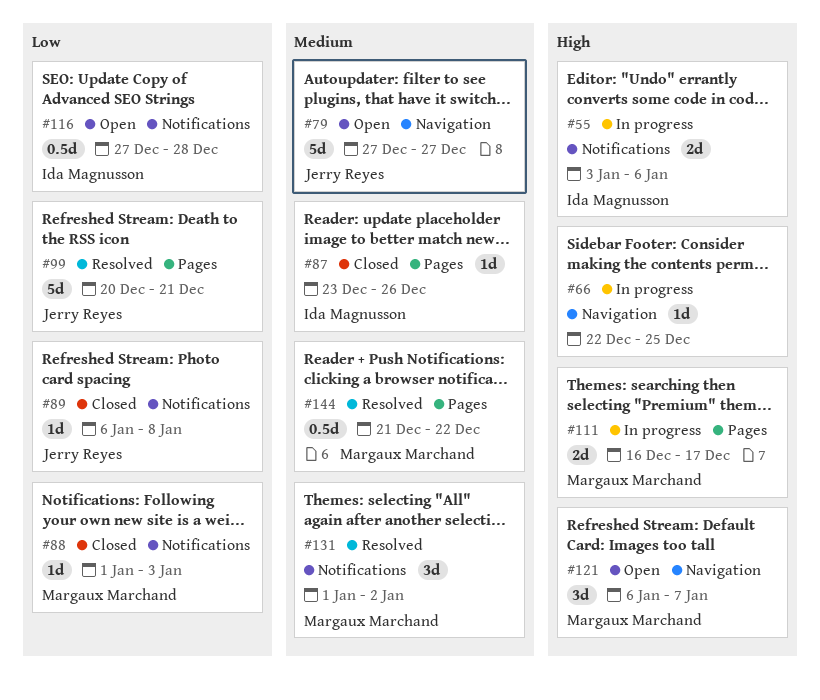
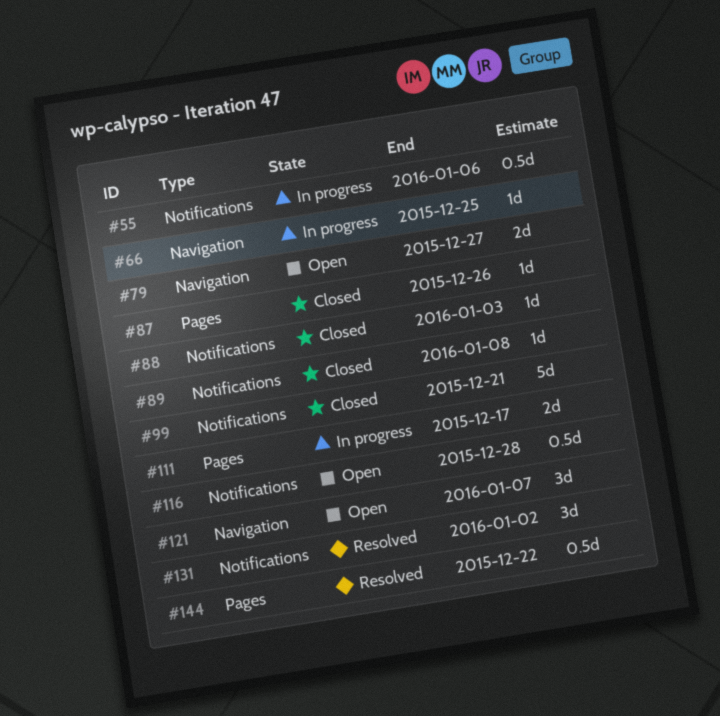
#55, estimate: 2d -> 0.5d
#79, estimate: 5d -> 2d
#99, status: Resolved -> Closed
#99, label: Pages -> Notifications

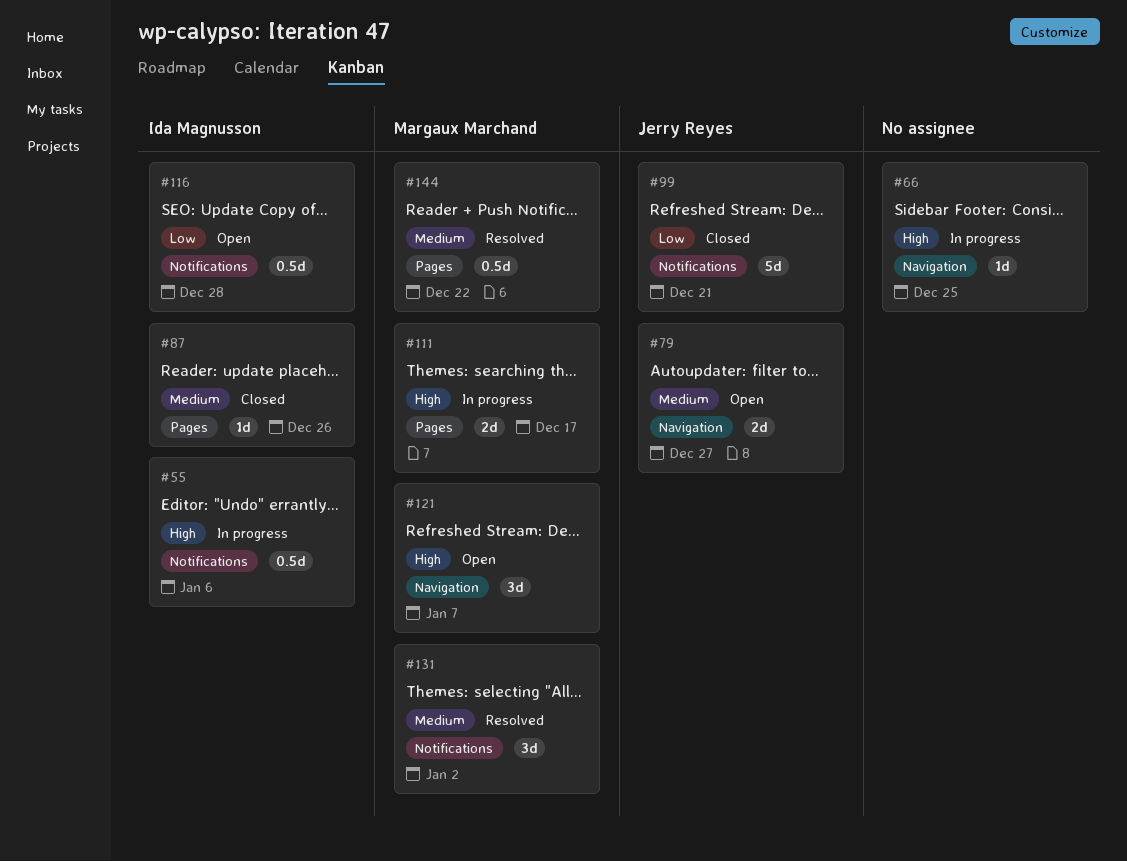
#88: present -> none
#89: present -> none

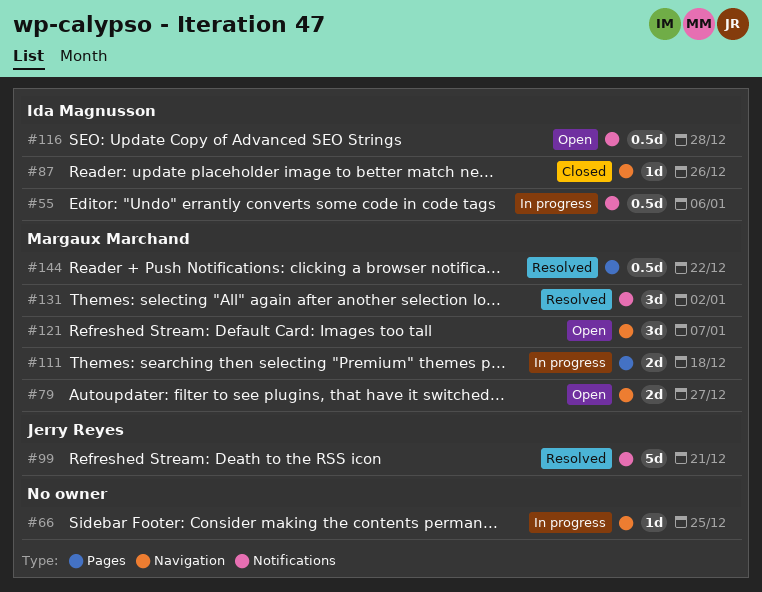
#79, owner: Jerry Reyes -> Margaux Marchand
#87, label: Pages -> Navigation
#99, status: Closed -> Resolved
#111, due: Dec 17 -> Dec 18

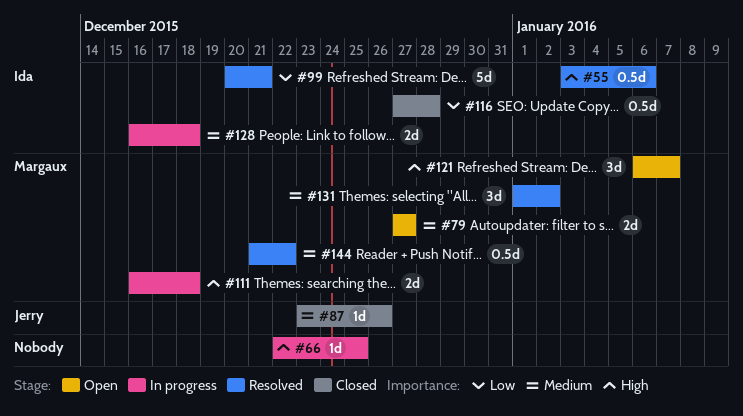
#55, status: In progress -> Resolved
#87, owner: Ida Magnusson -> Jerry Reyes
#99, owner: Jerry Reyes -> Ida Magnusson
#116, status: Open -> Closed
#128: none -> present

